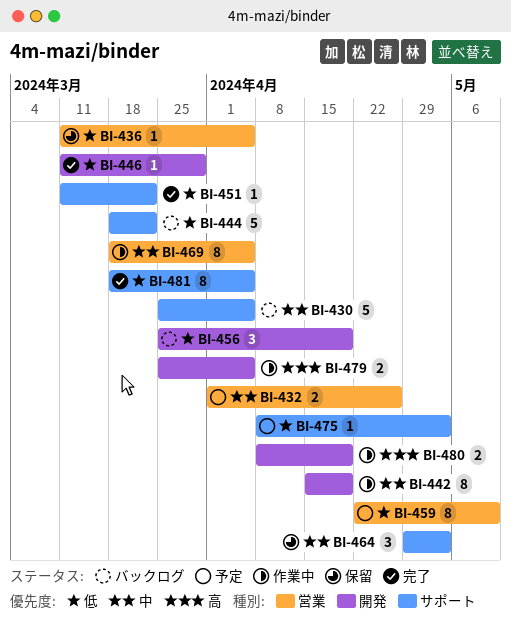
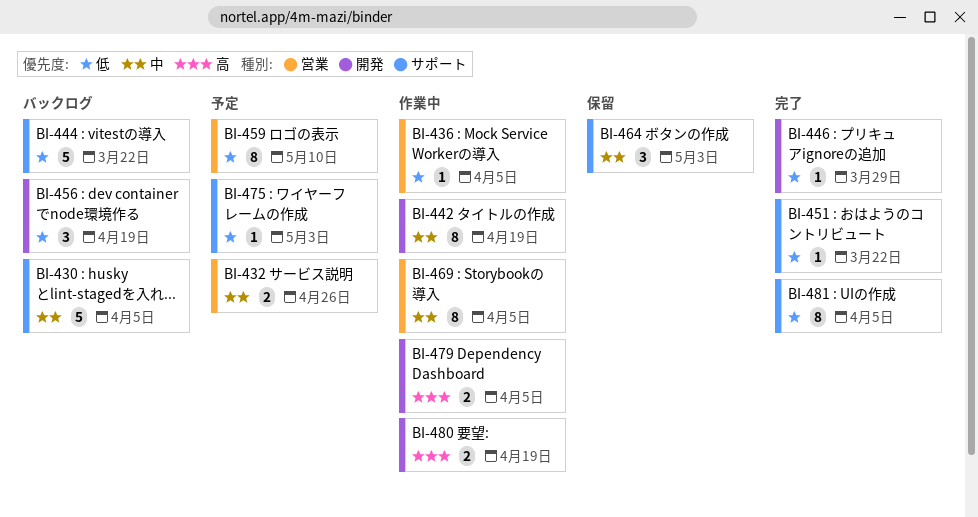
BI-436, status: 保留 -> 作業中

